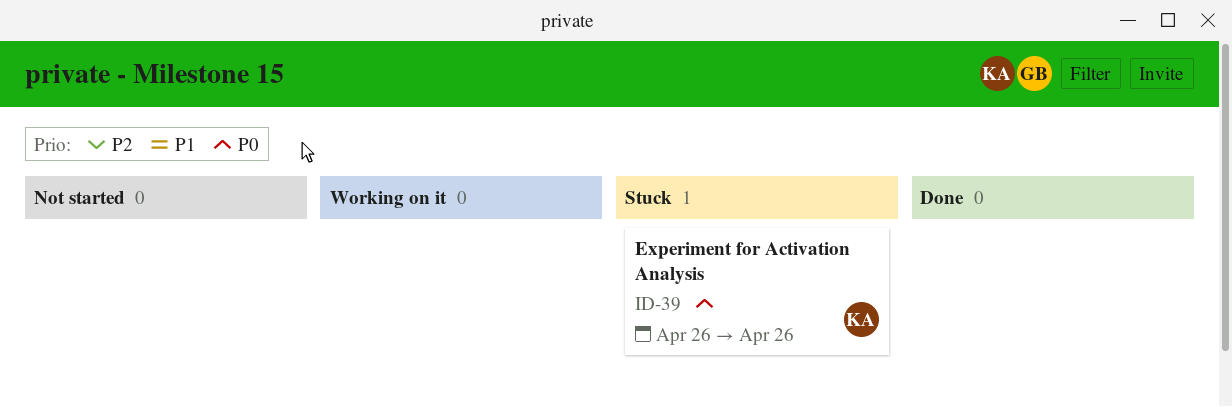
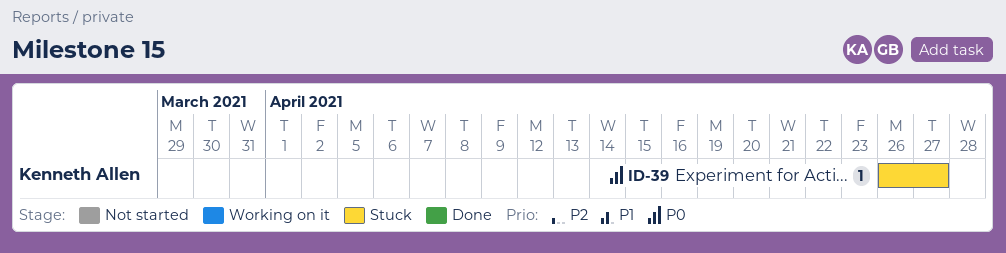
ID-39, due: Apr 26 -> Apr 27

